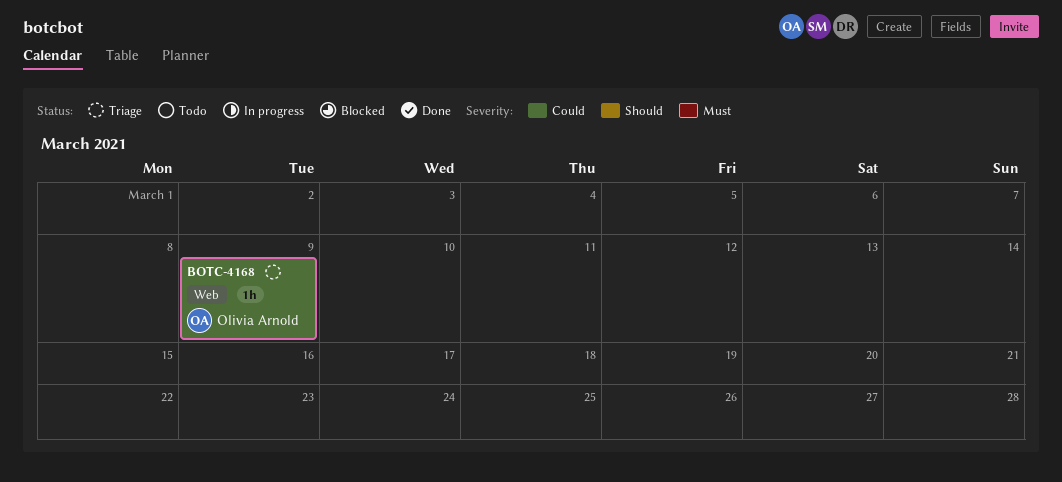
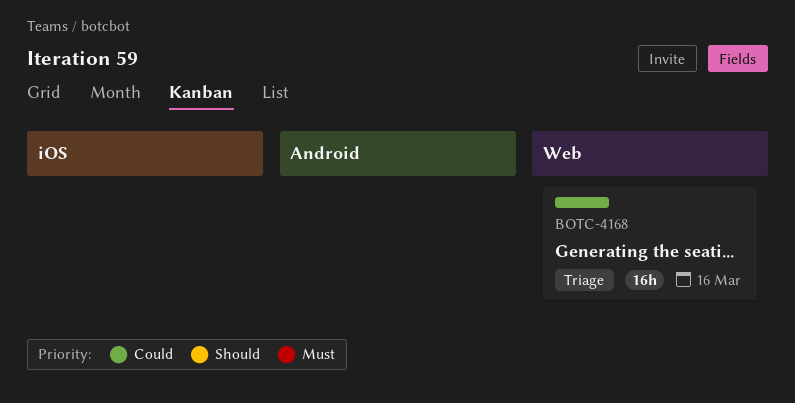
BOTC-4168, estimate: 1h -> 16h
BOTC-4168, due: Mar 9 -> Mar 16

